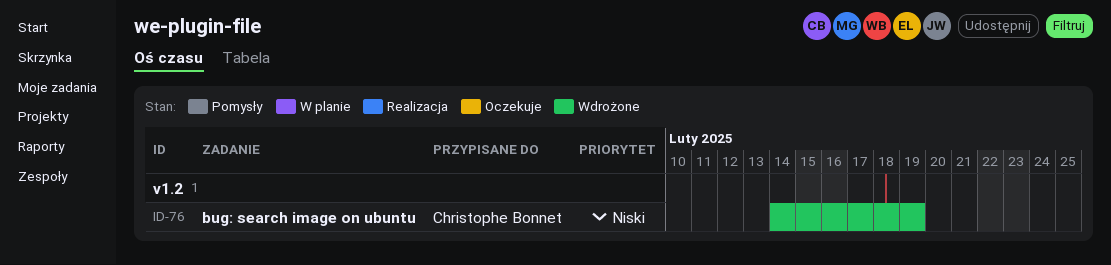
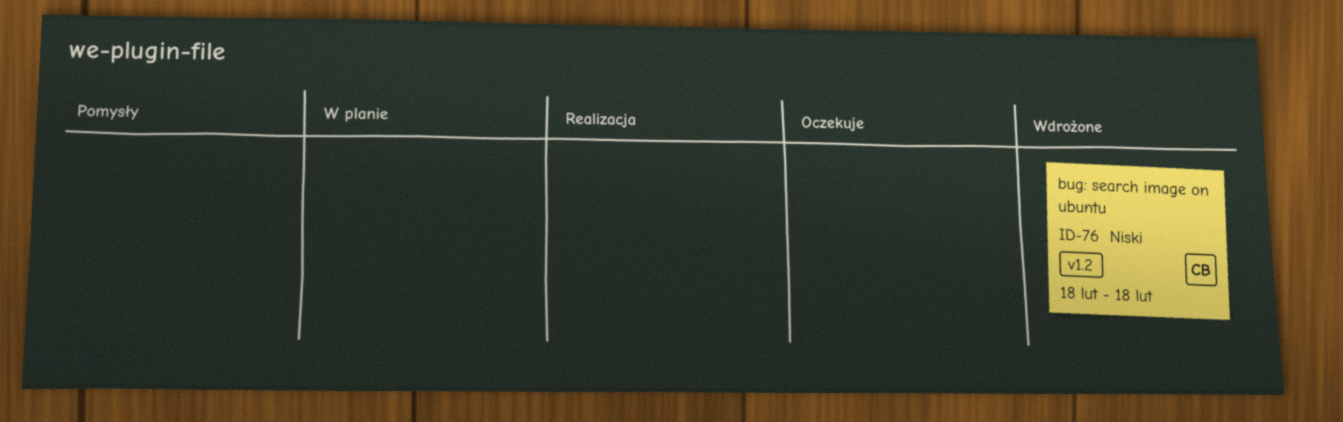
ID-76, start: Feb 14 -> Feb 18
ID-76, due: Feb 19 -> Feb 18

